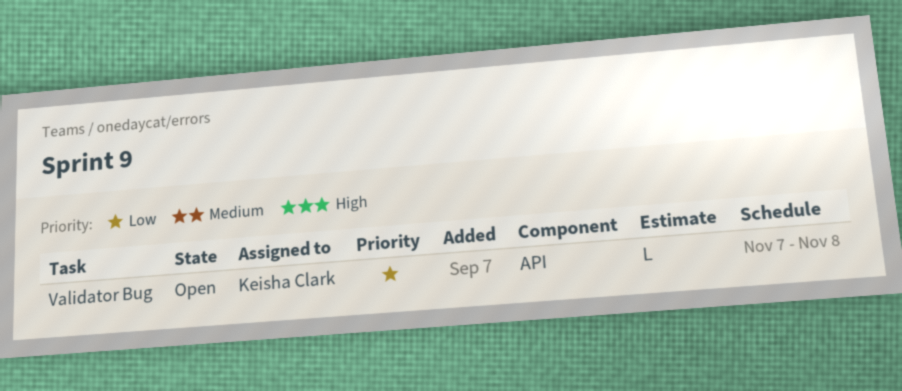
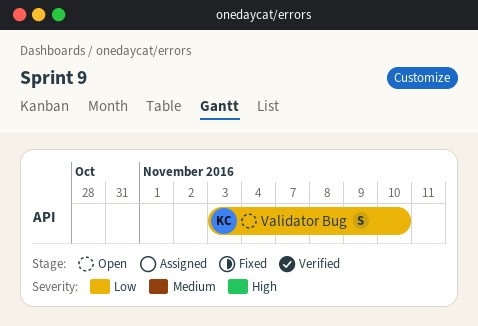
Validator Bug, estimate: L -> S
Validator Bug, start: Nov 7 -> Nov 3
Validator Bug, due: Nov 8 -> Nov 10

